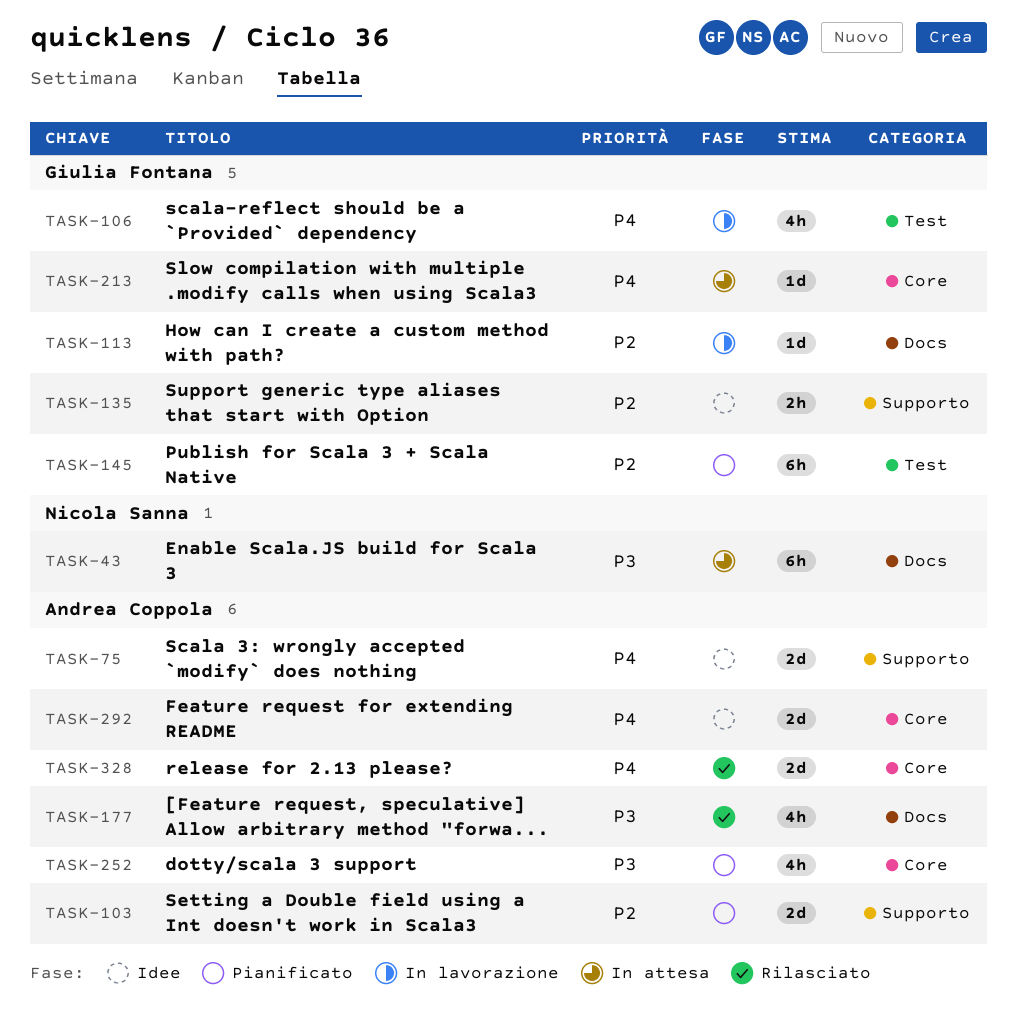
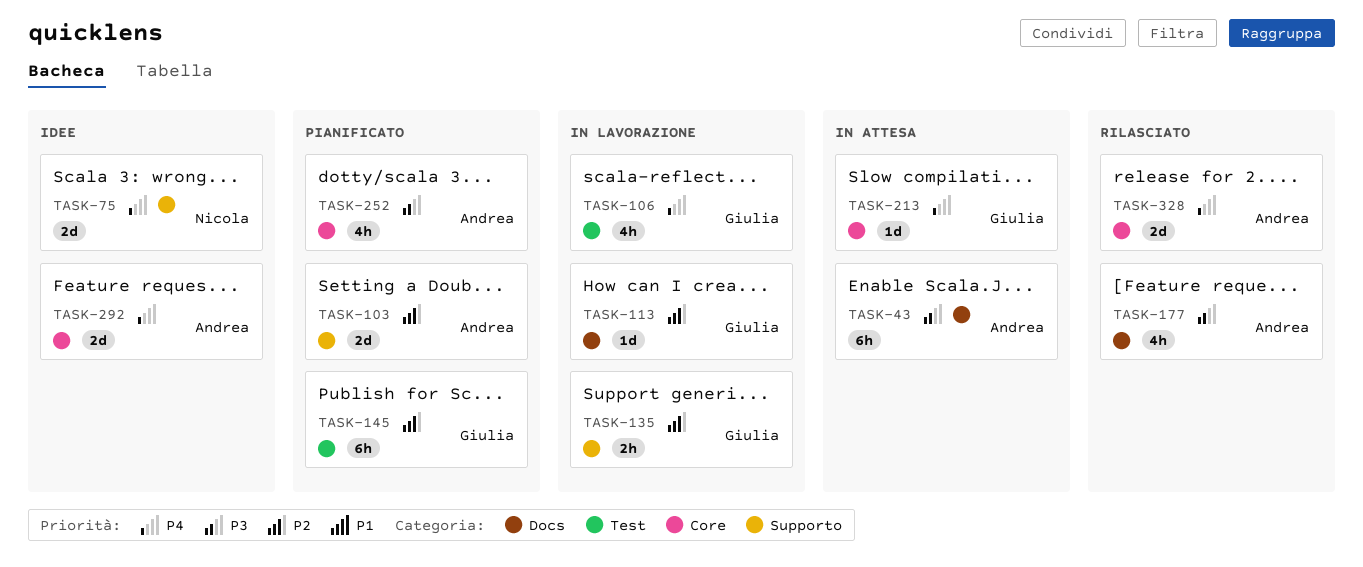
TASK-43, owner: Nicola Sanna -> Andrea Coppola
TASK-75, owner: Andrea Coppola -> Nicola Sanna
TASK-135, status: Idee -> In lavorazione

